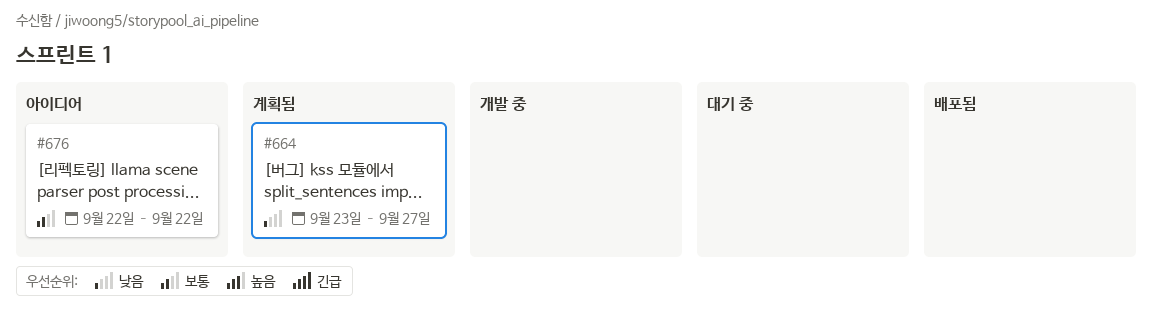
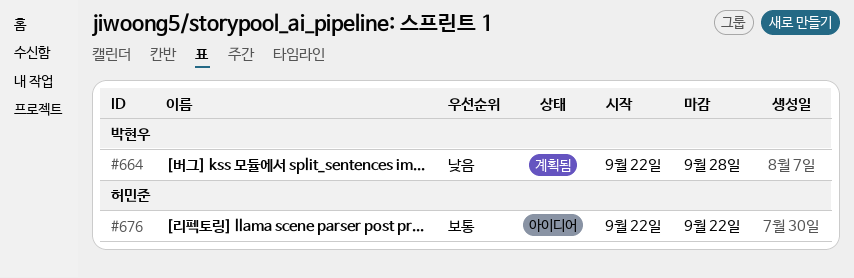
#664, start: Sep 23 -> Sep 22
#664, due: Sep 27 -> Sep 28

